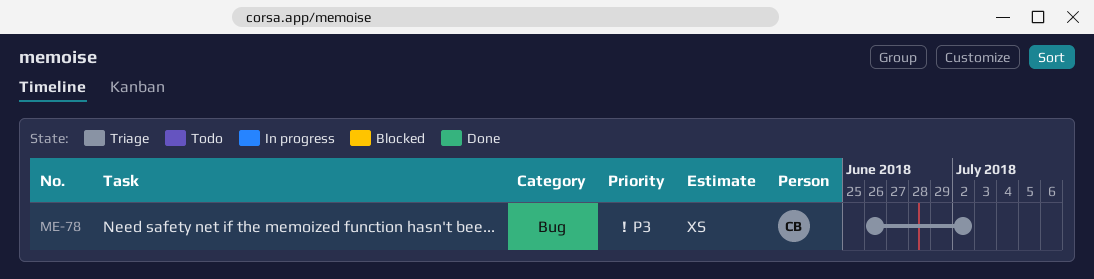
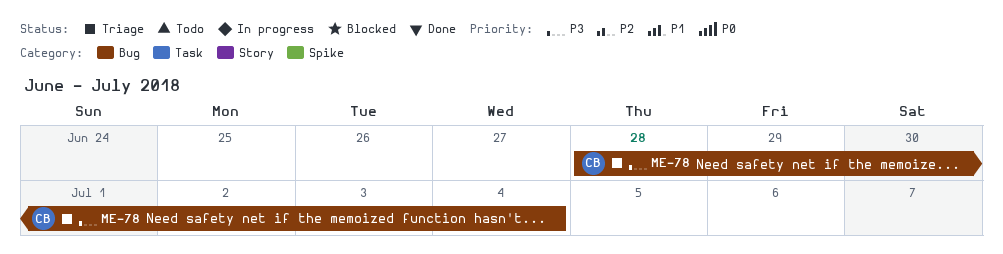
ME-78, start: Jun 26 -> Jun 28
ME-78, due: Jul 2 -> Jul 4

